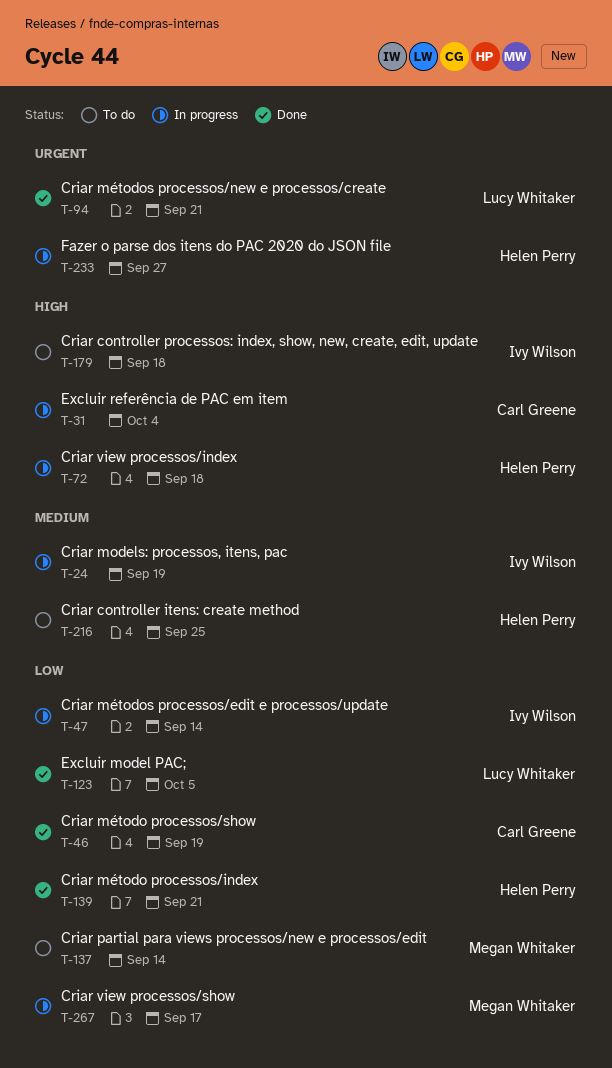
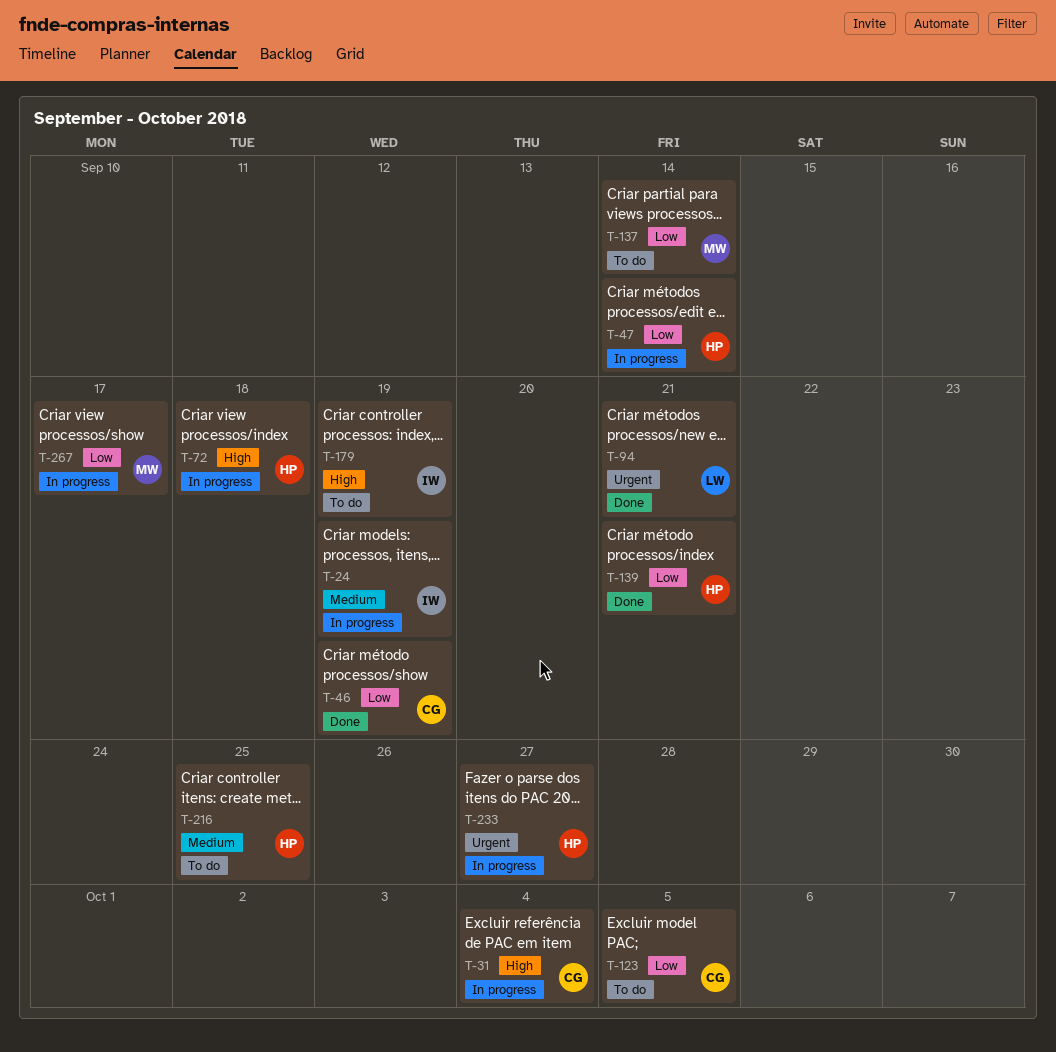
T-47, owner: Ivy Wilson -> Helen Perry
T-123, status: Done -> To do
T-123, owner: Lucy Whitaker -> Carl Greene
T-179, due: Sep 18 -> Sep 19

